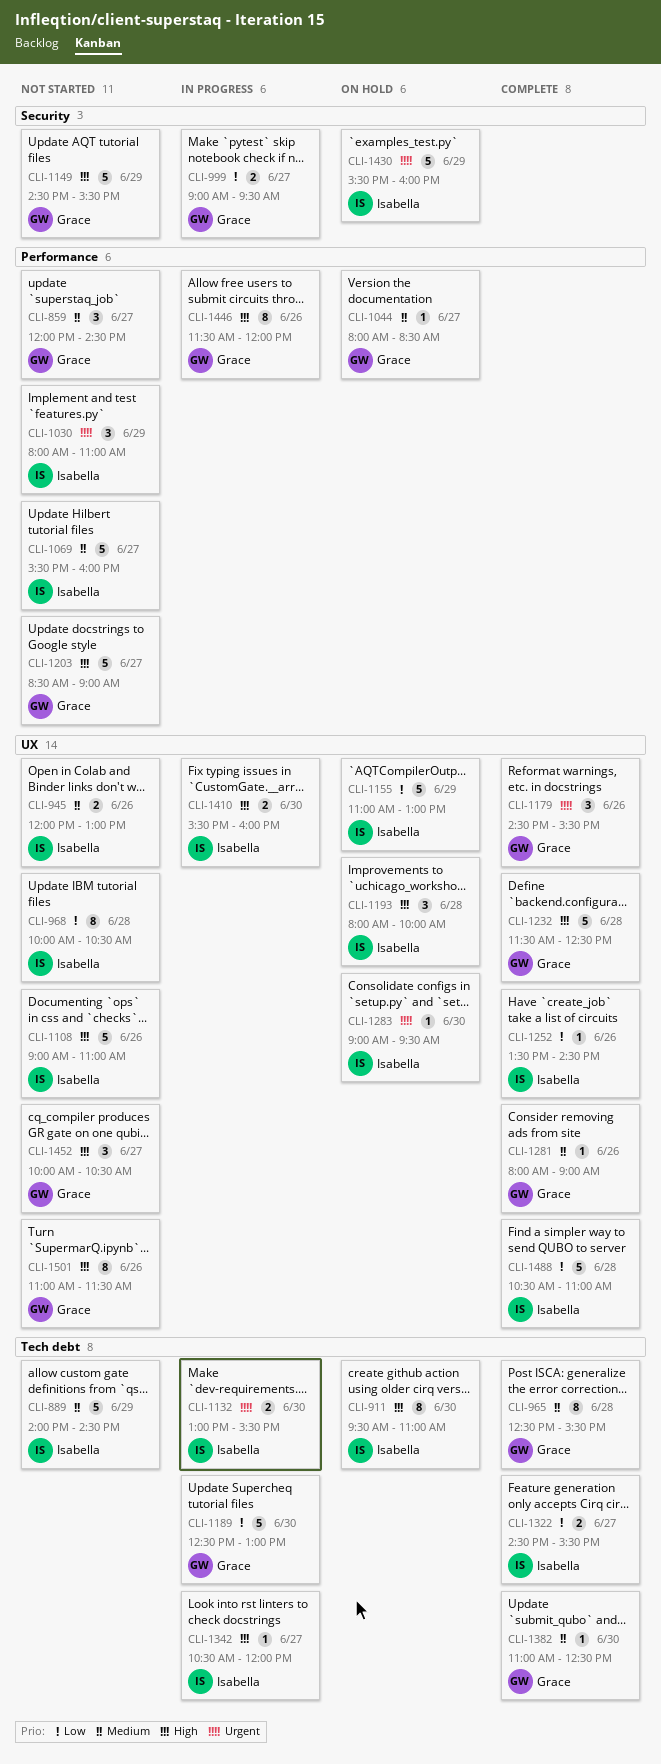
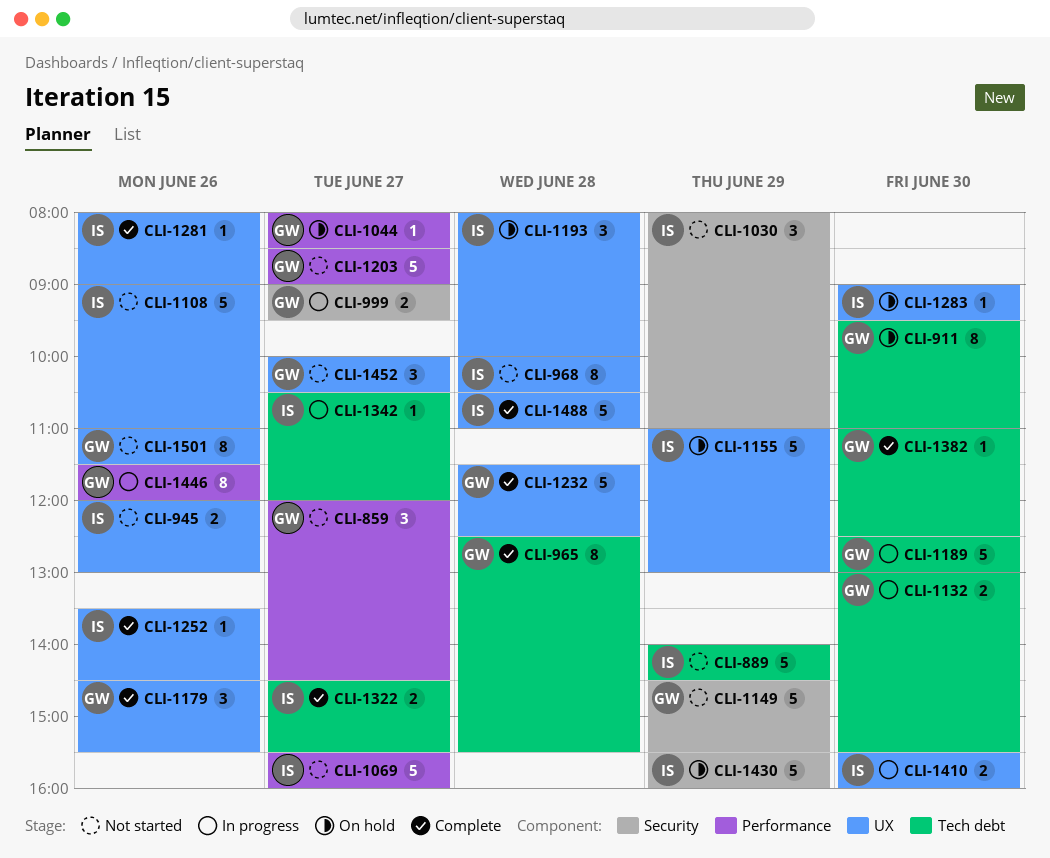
CLI-911, owner: Isabella -> Grace
CLI-1030, label: Performance -> Security
CLI-1132, owner: Isabella -> Grace
CLI-1281, owner: Grace -> Isabella

